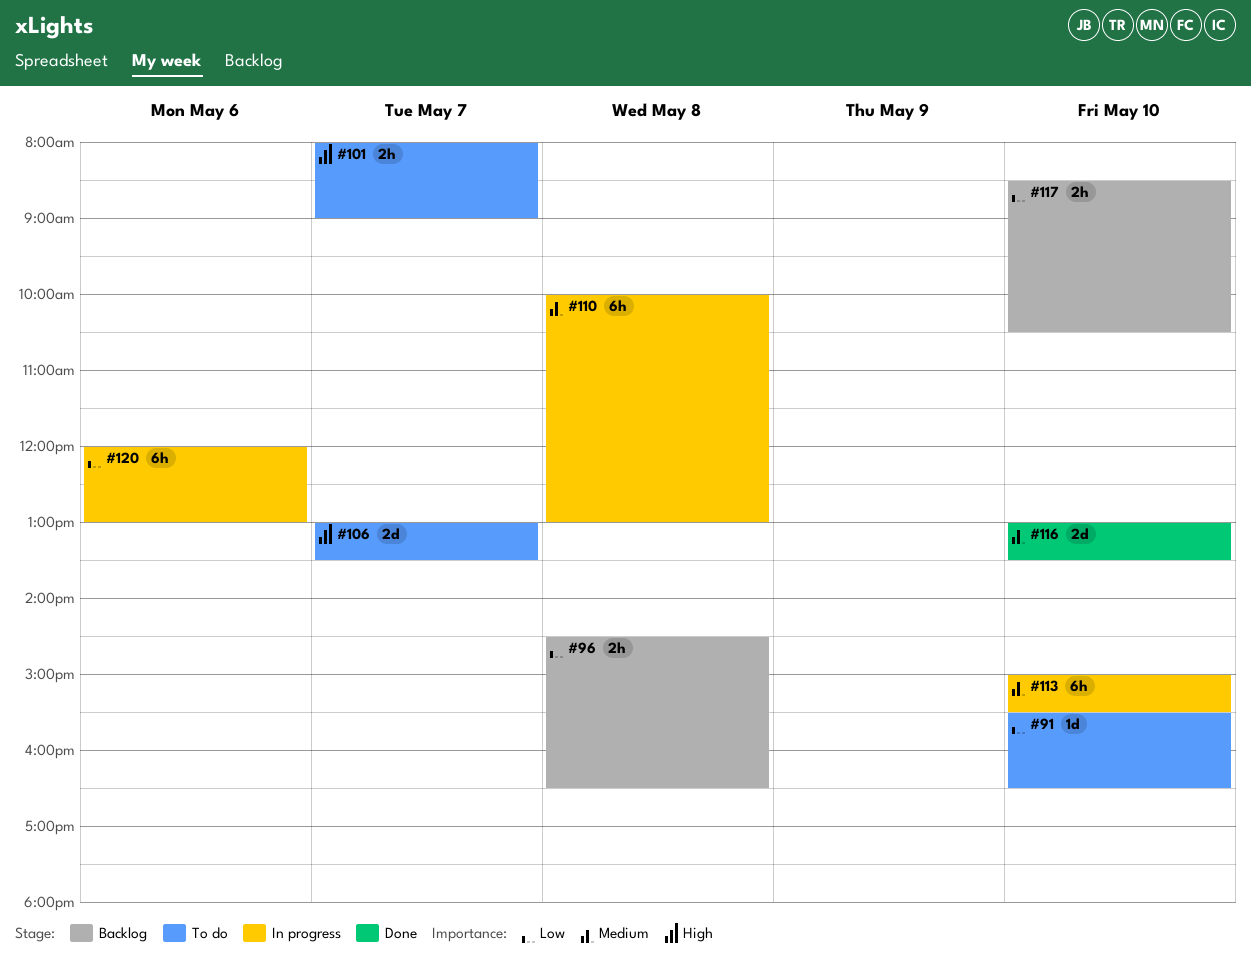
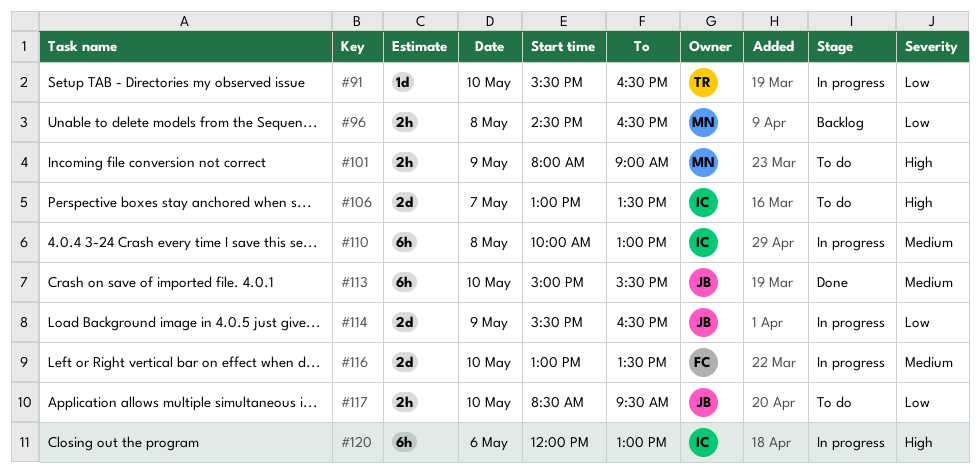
#91, status: To do -> In progress
#101, day: May 7 -> May 9
#113, status: In progress -> Done
#114: none -> present
#116, status: Done -> In progress
#117, status: Backlog -> To do
#117, ends: 10:30 -> 09:30
#120, priority: Low -> High

